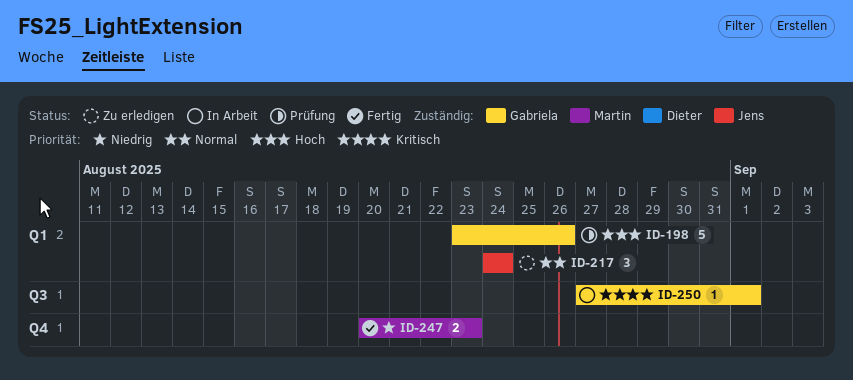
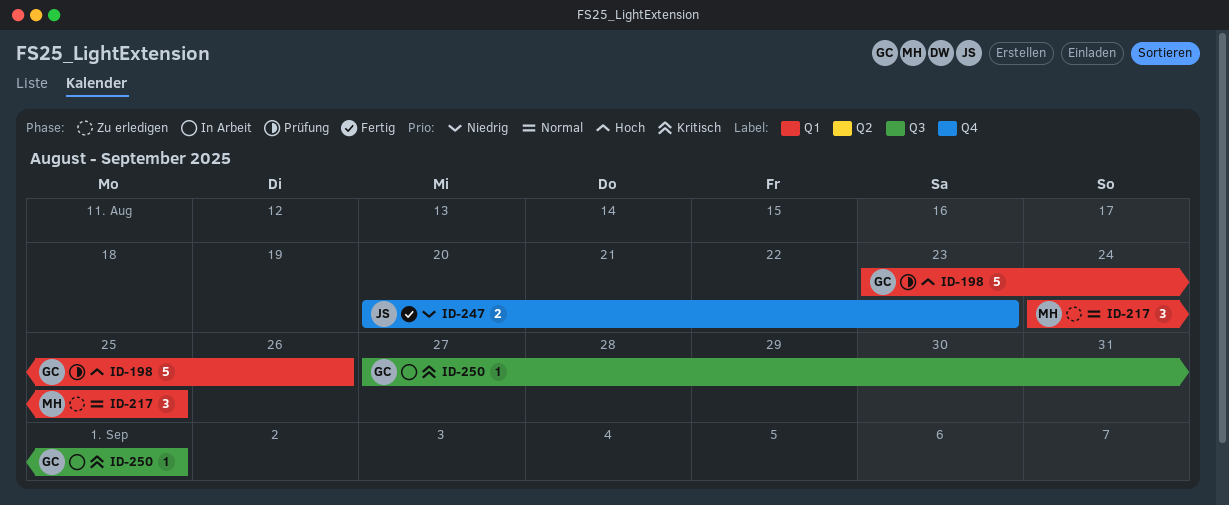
ID-217, owner: Jens -> Martin
ID-217, due: Aug 24 -> Aug 25
ID-247, owner: Martin -> Jens

